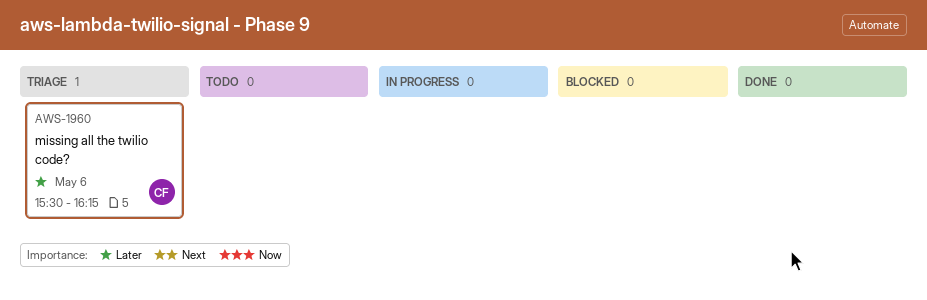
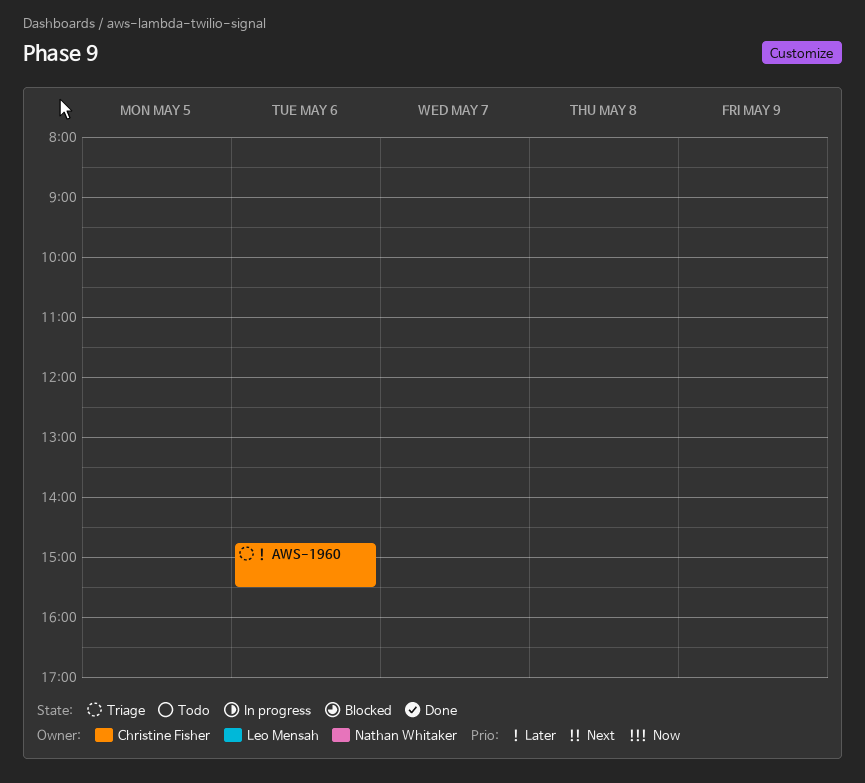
AWS-1960, begins: 15:30 -> 14:45
AWS-1960, ends: 16:15 -> 15:30

